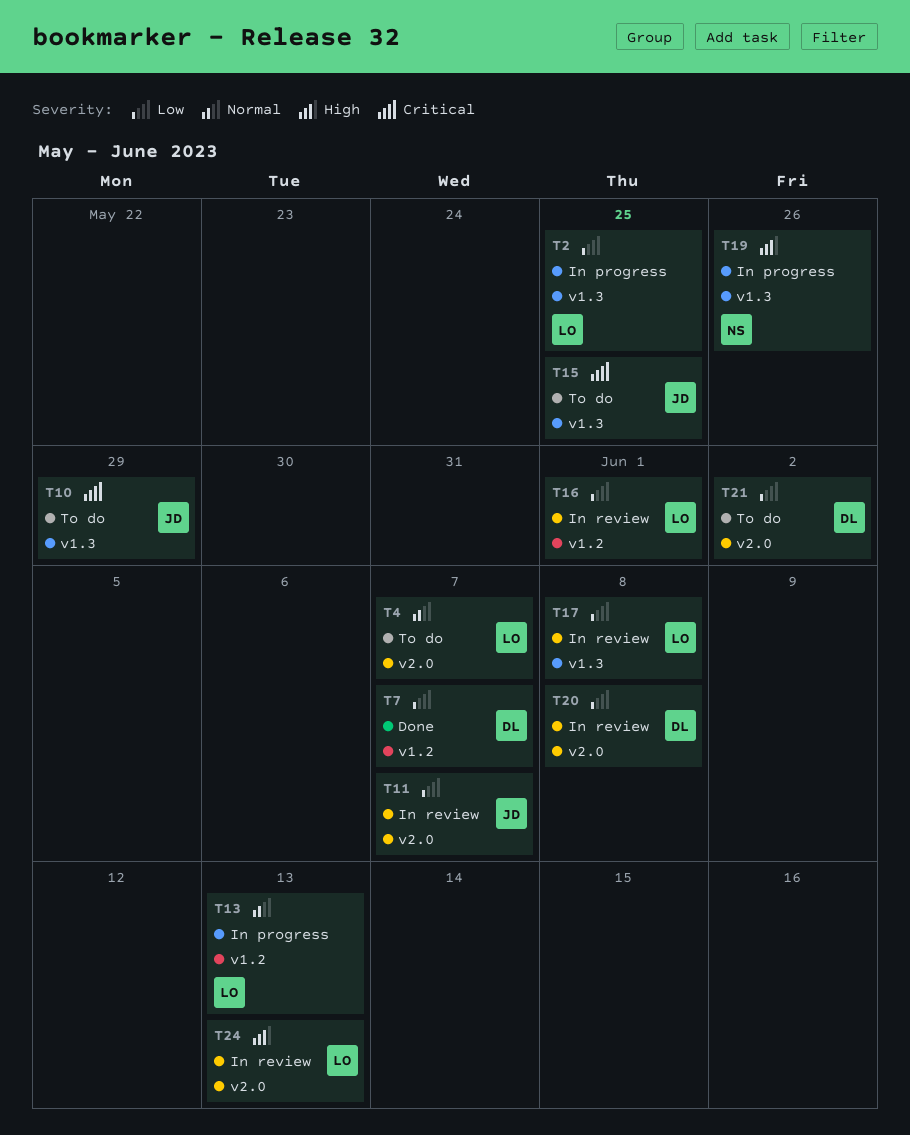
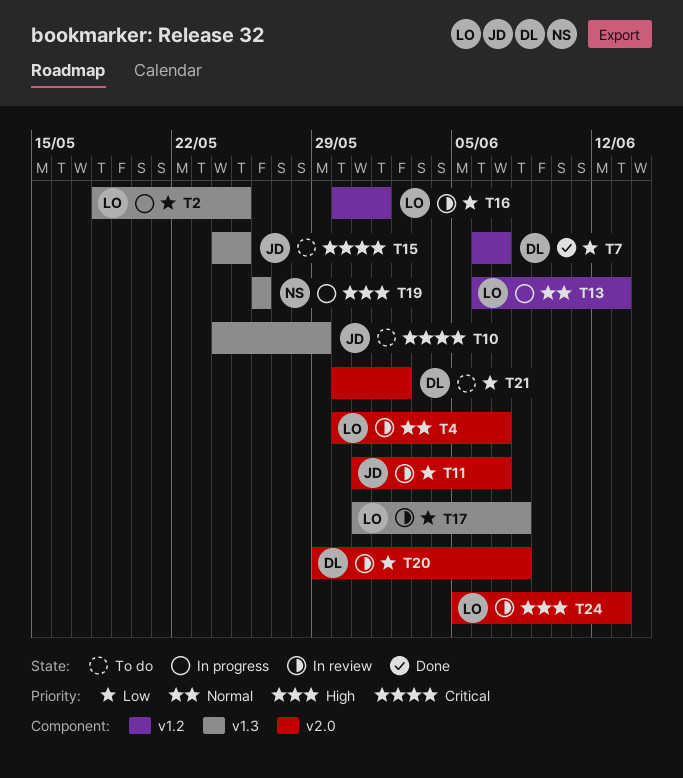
T4, status: To do -> In review

